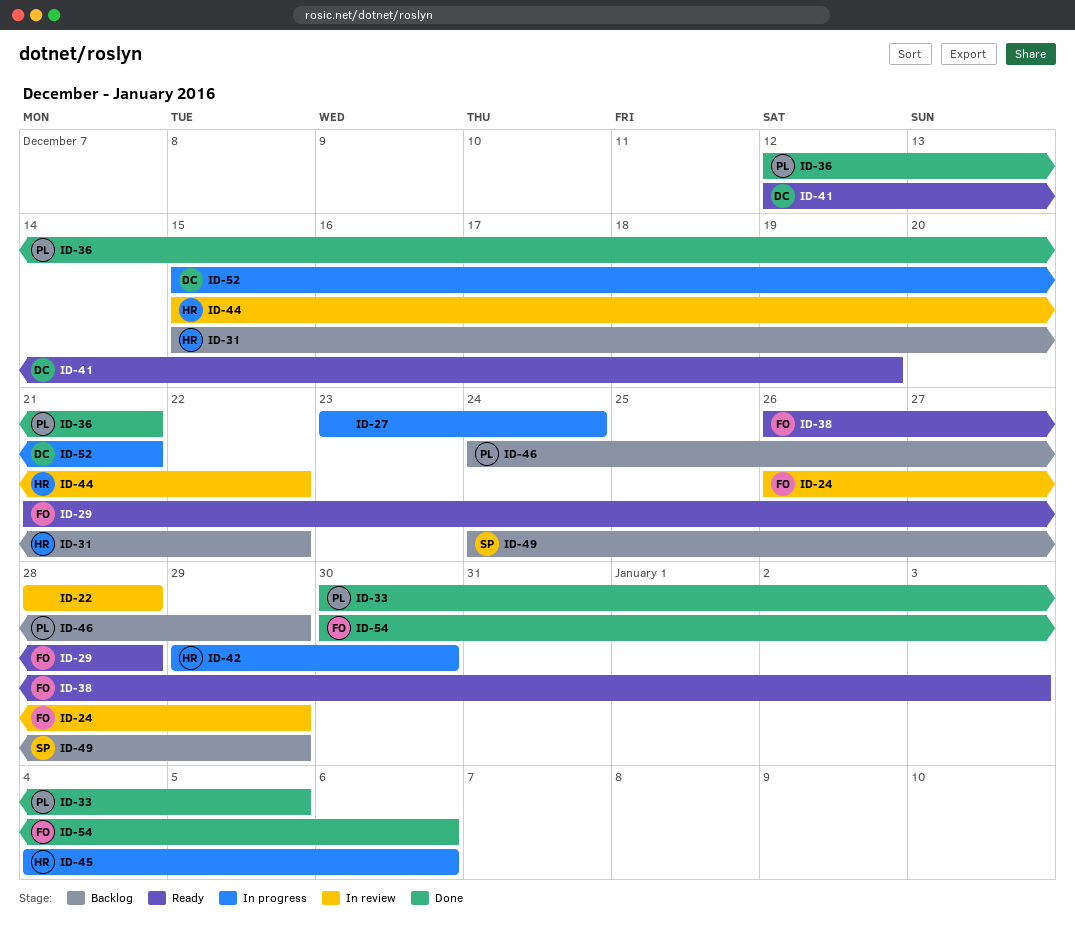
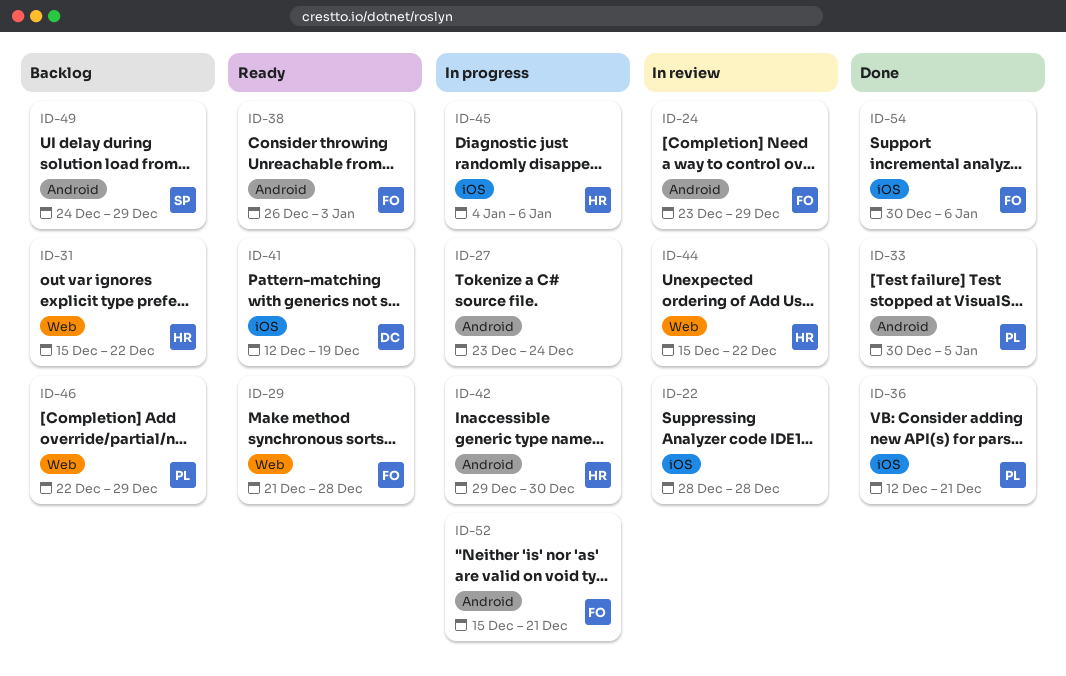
ID-24, start: Dec 26 -> Dec 23
ID-46, start: Dec 24 -> Dec 22
ID-52, owner: DC -> FO

